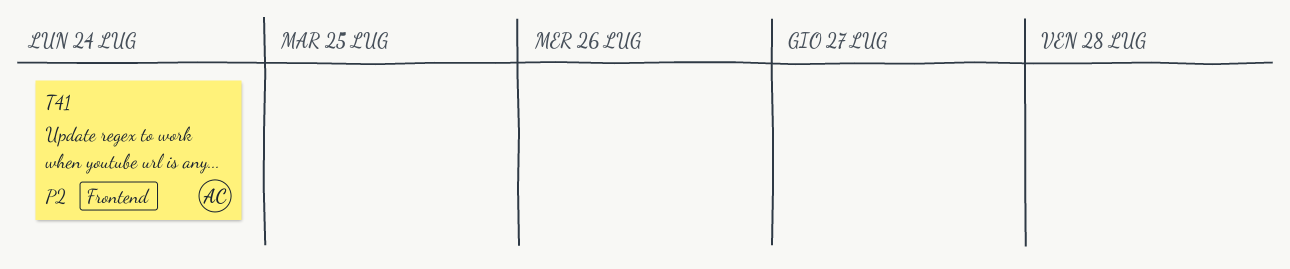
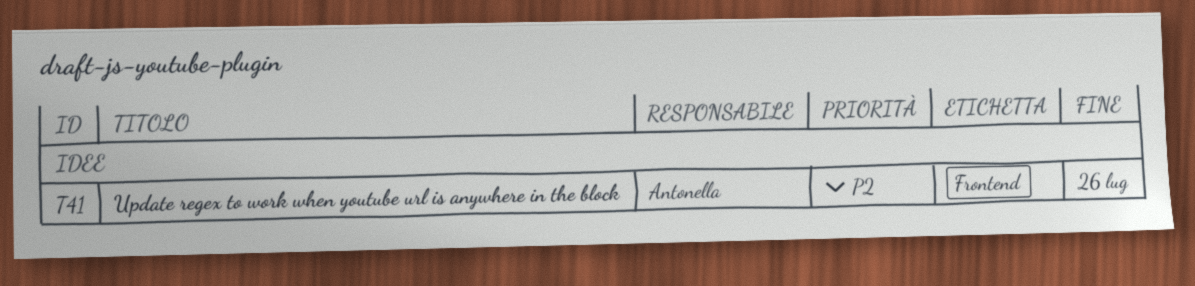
T41, due: Jul 24 -> Jul 26

